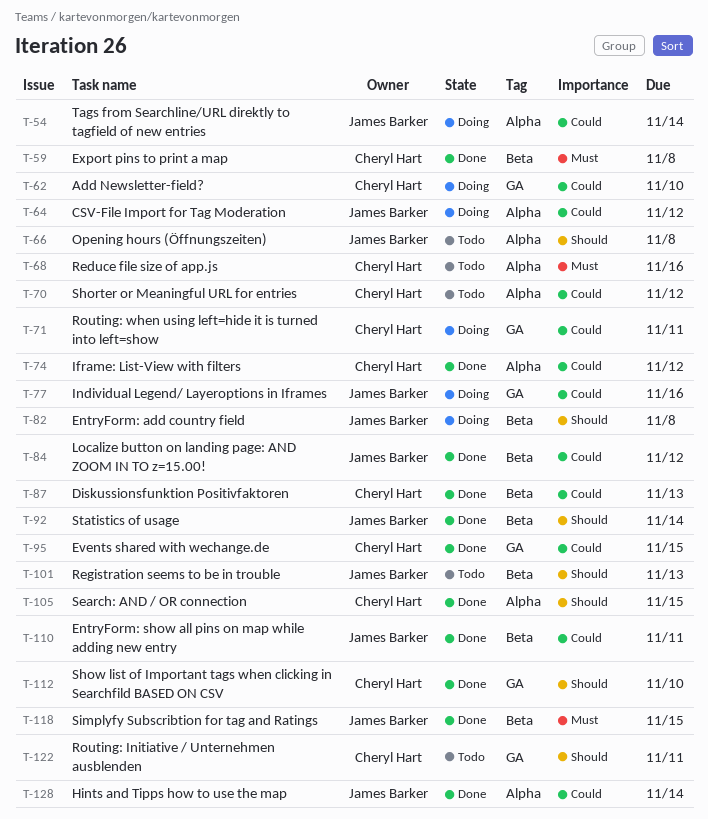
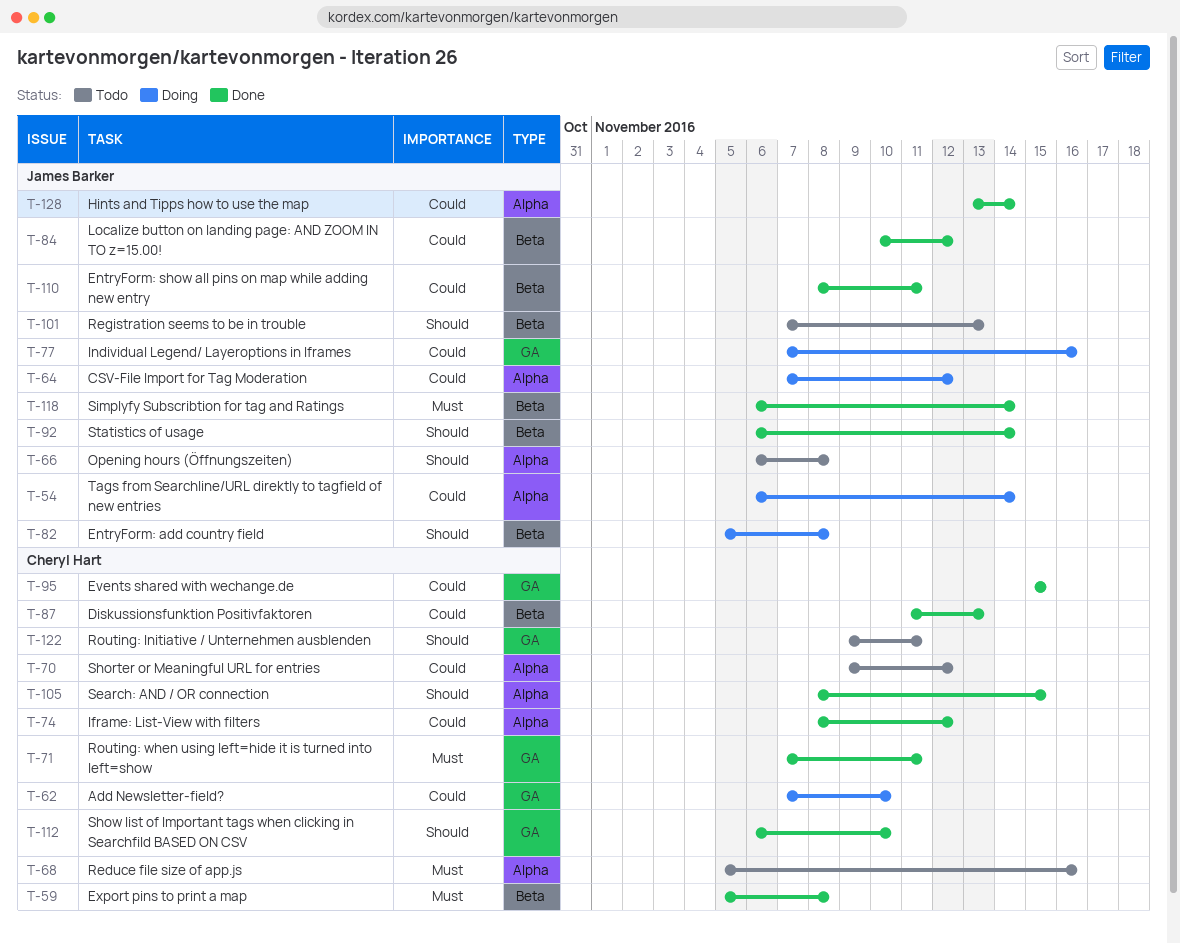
T-71, status: Doing -> Done
T-71, priority: Could -> Must
T-118, due: Nov 15 -> Nov 14

